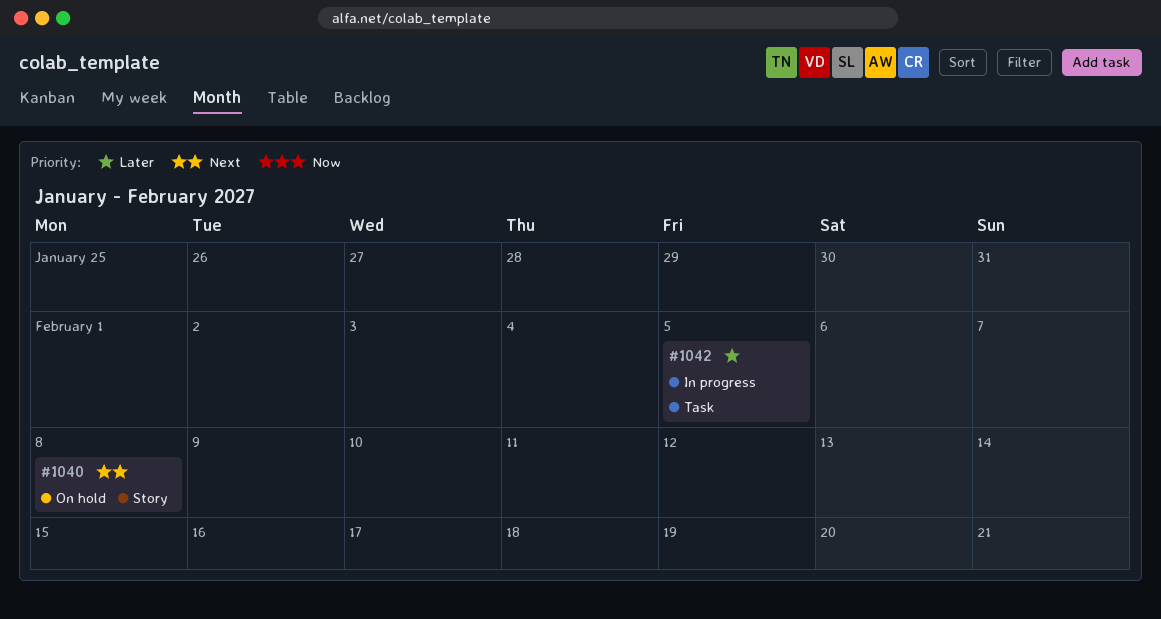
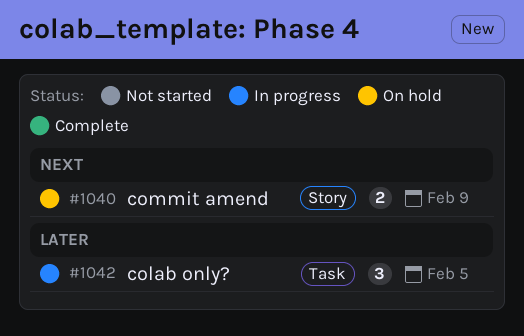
#1040, due: Feb 8 -> Feb 9

